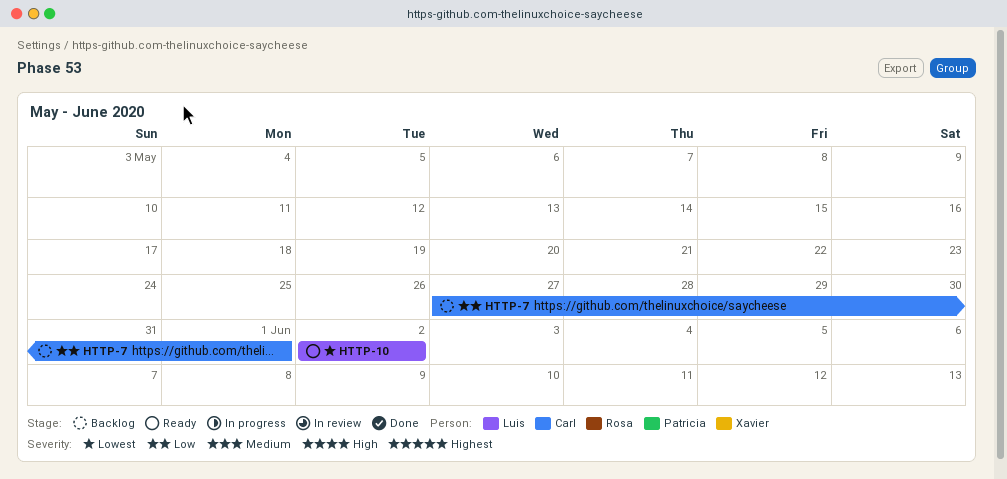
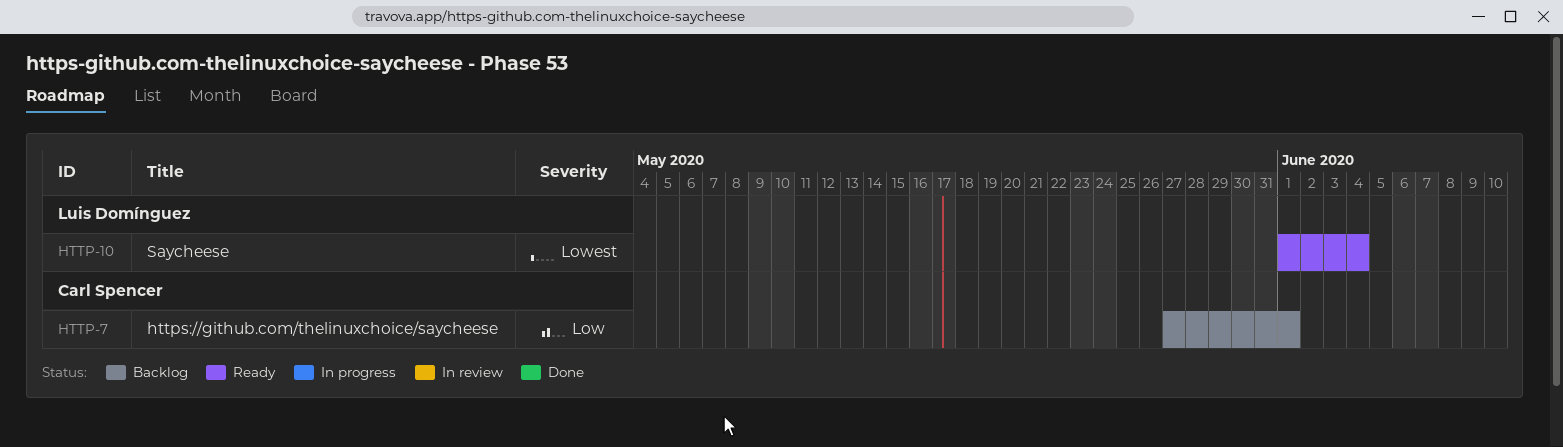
HTTP-10, start: Jun 2 -> Jun 1
HTTP-10, due: Jun 2 -> Jun 4

